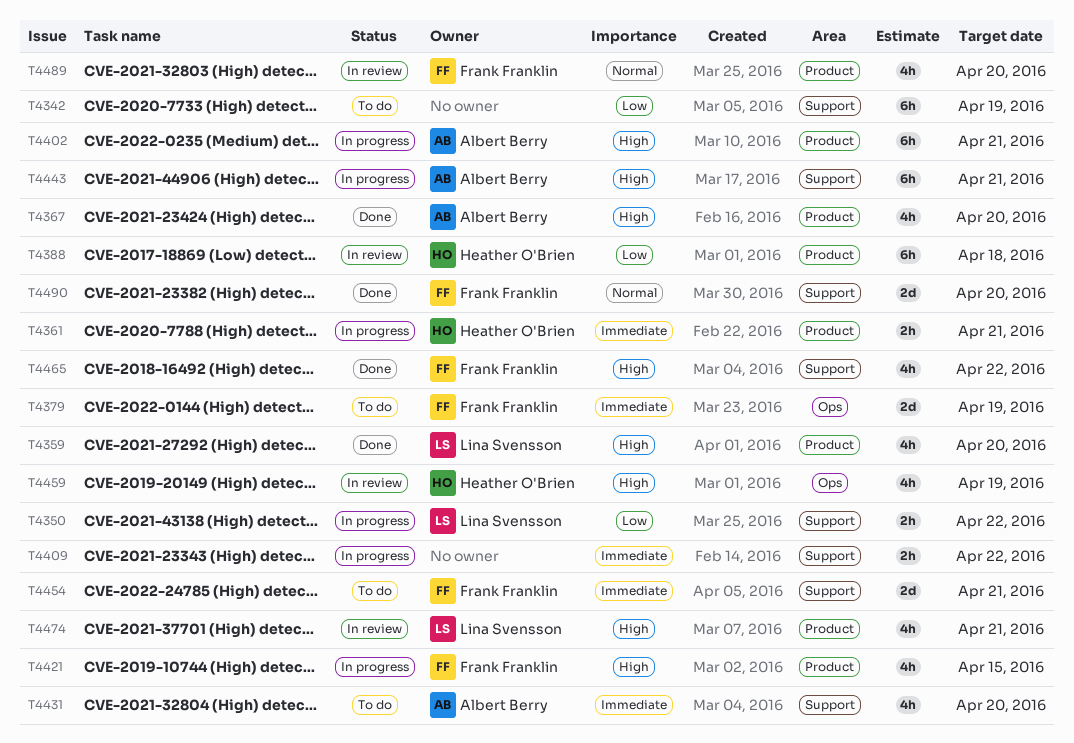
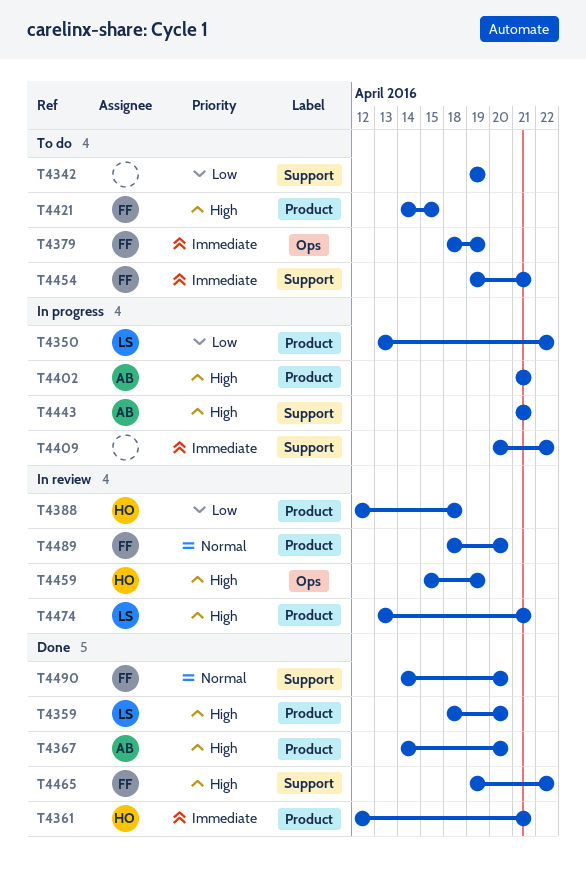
T4350, label: Support -> Product
T4361, status: In progress -> Done
T4421, status: In progress -> To do
T4431: present -> none

